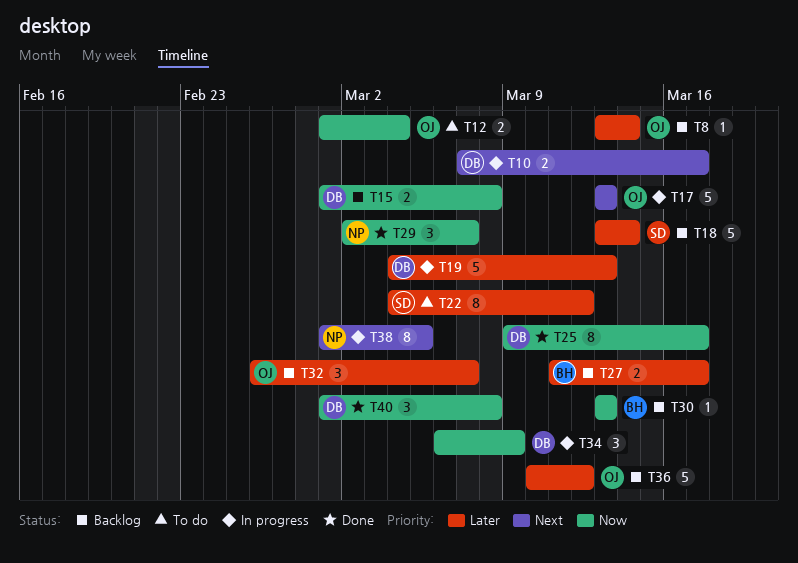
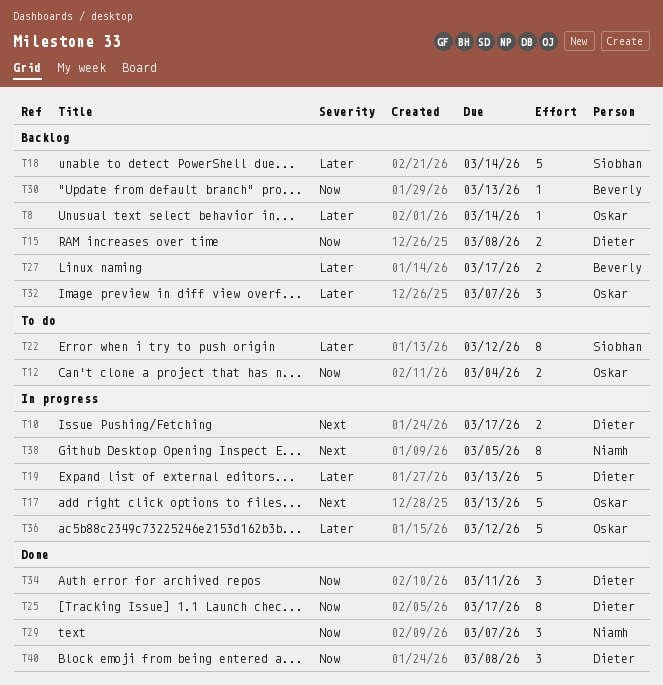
T34, status: In progress -> Done
T34, due: Mar 9 -> Mar 11
T36, status: Backlog -> In progress

